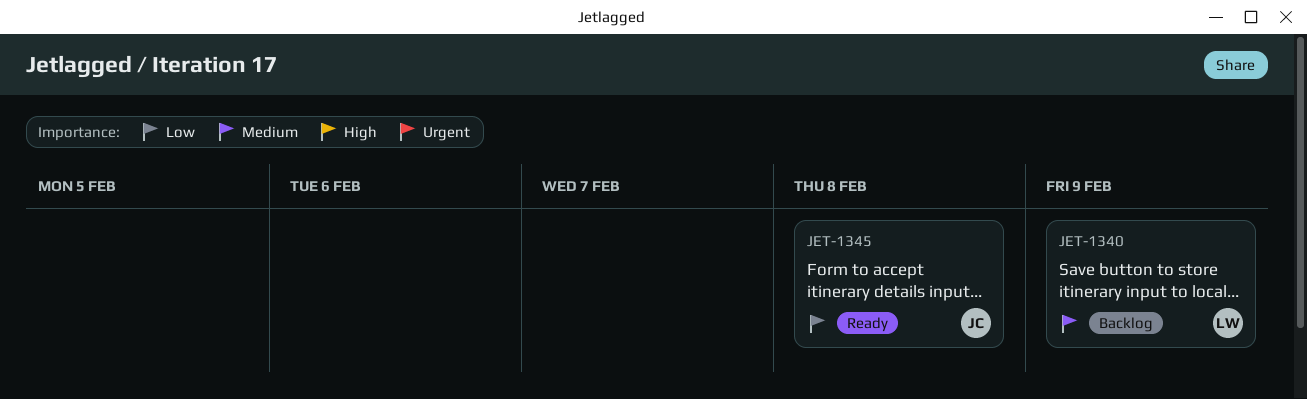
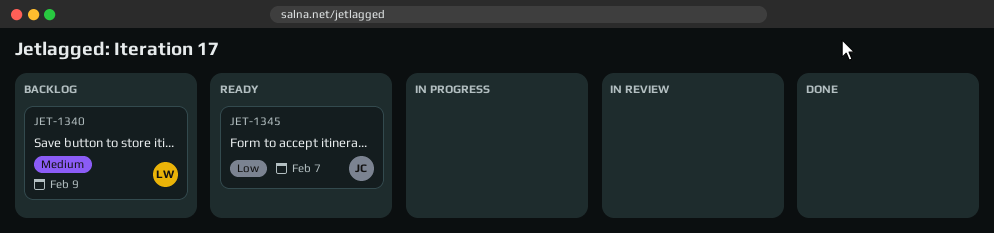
JET-1345, due: Feb 8 -> Feb 7

